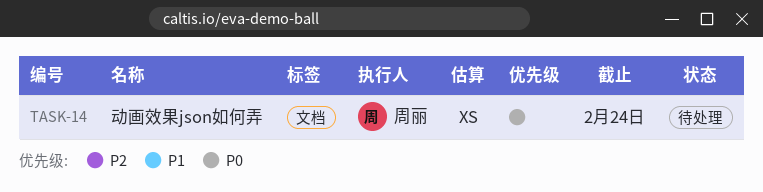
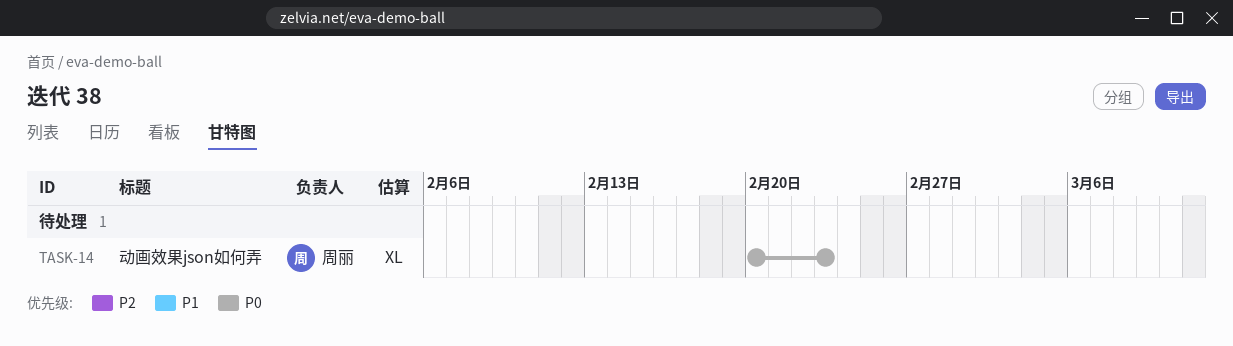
TASK-14, estimate: XS -> XL
TASK-14, due: Feb 24 -> Feb 23

